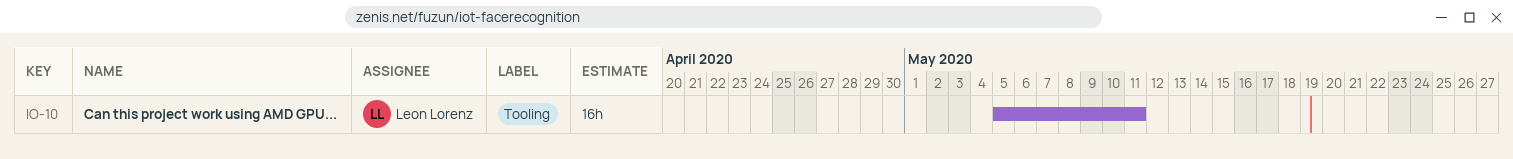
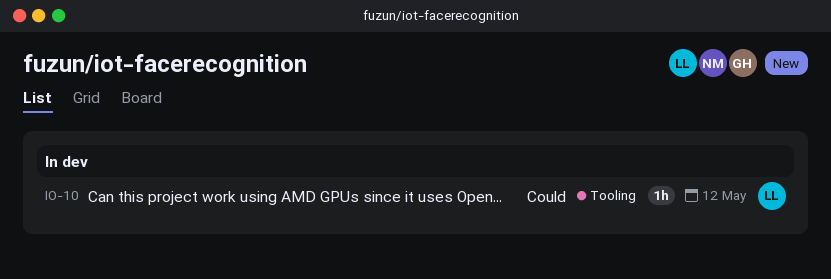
IO-10, estimate: 16h -> 1h
IO-10, due: May 11 -> May 12

